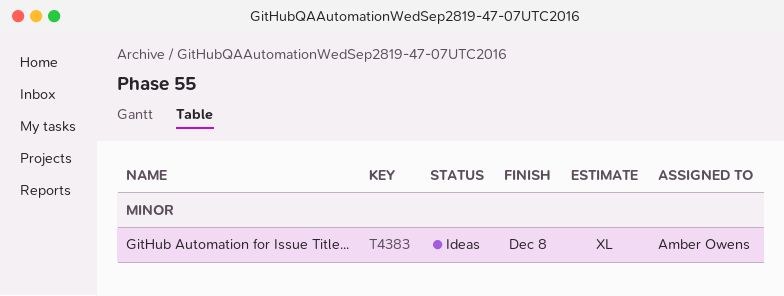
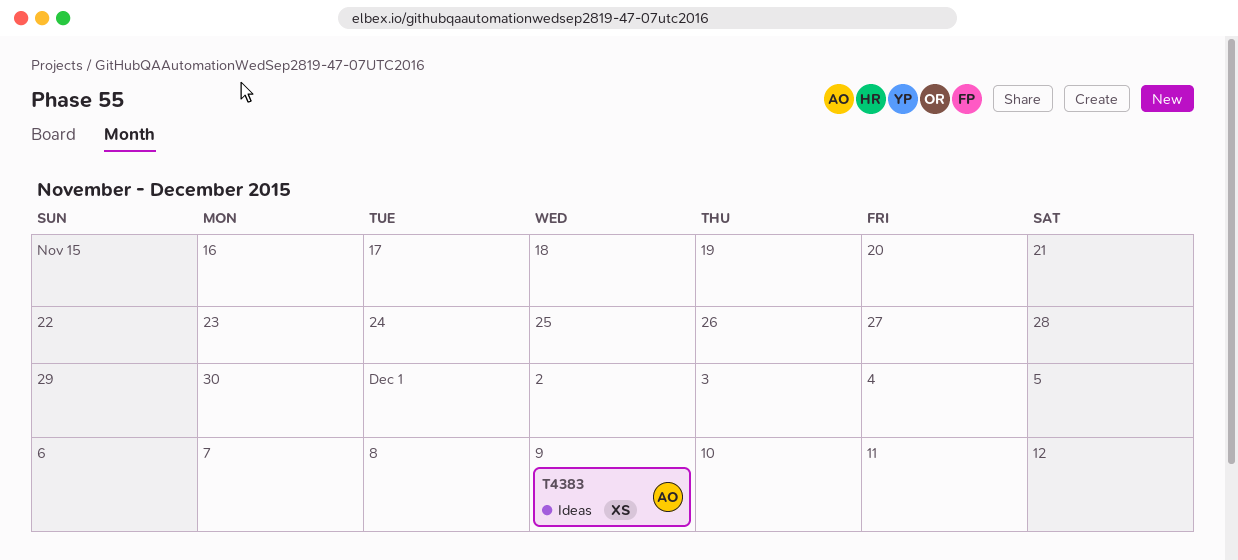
T4383, estimate: XL -> XS
T4383, due: Dec 8 -> Dec 9

